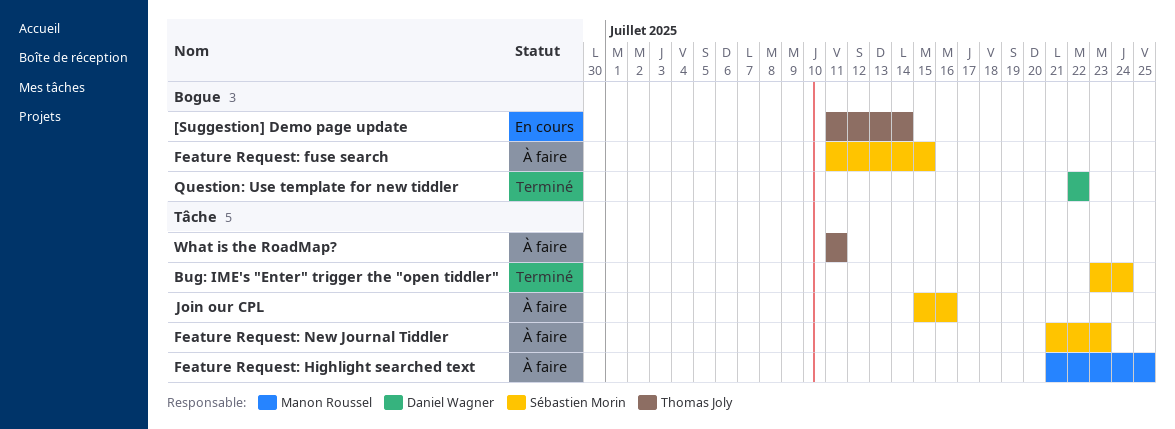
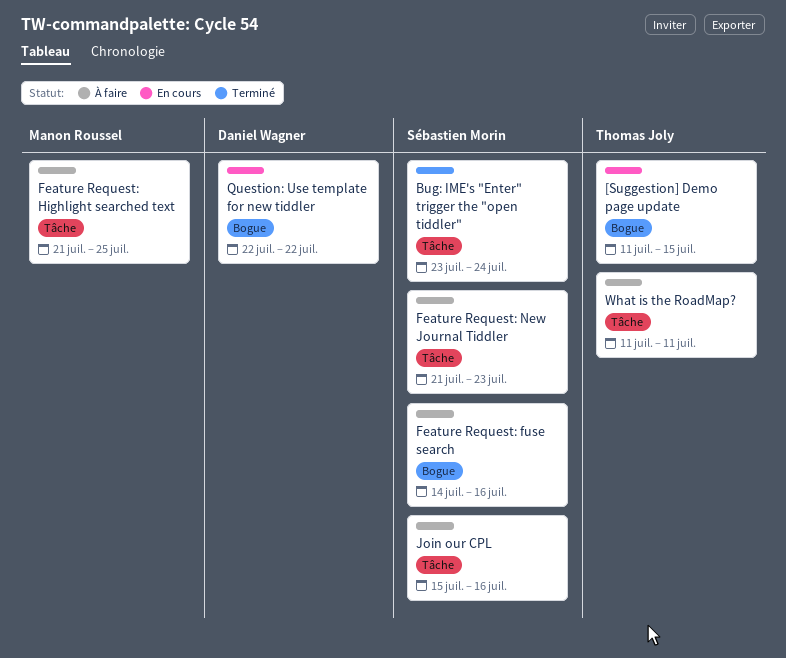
[Suggestion] Demo page update, due: Jul 14 -> Jul 15
Feature Request: fuse search, start: Jul 11 -> Jul 14
Feature Request: fuse search, due: Jul 15 -> Jul 16
Question: Use template for new tiddler, status: Terminé -> En cours

